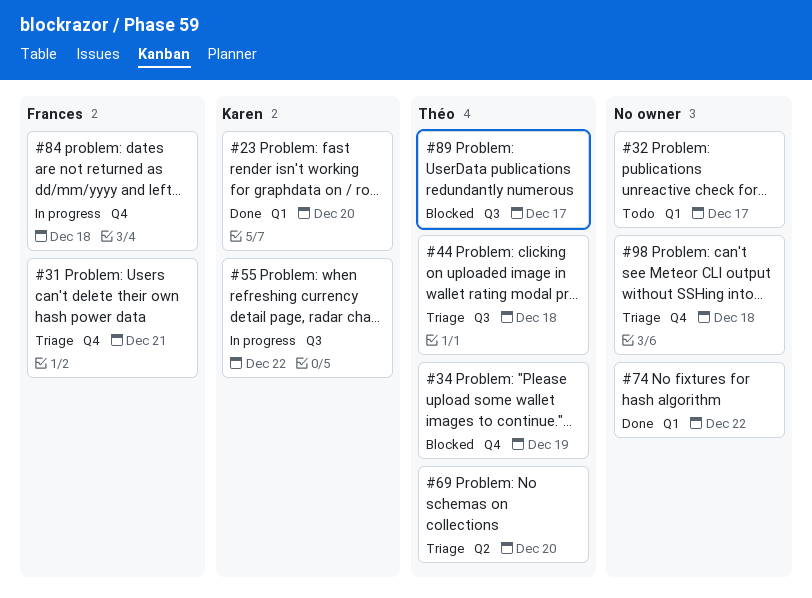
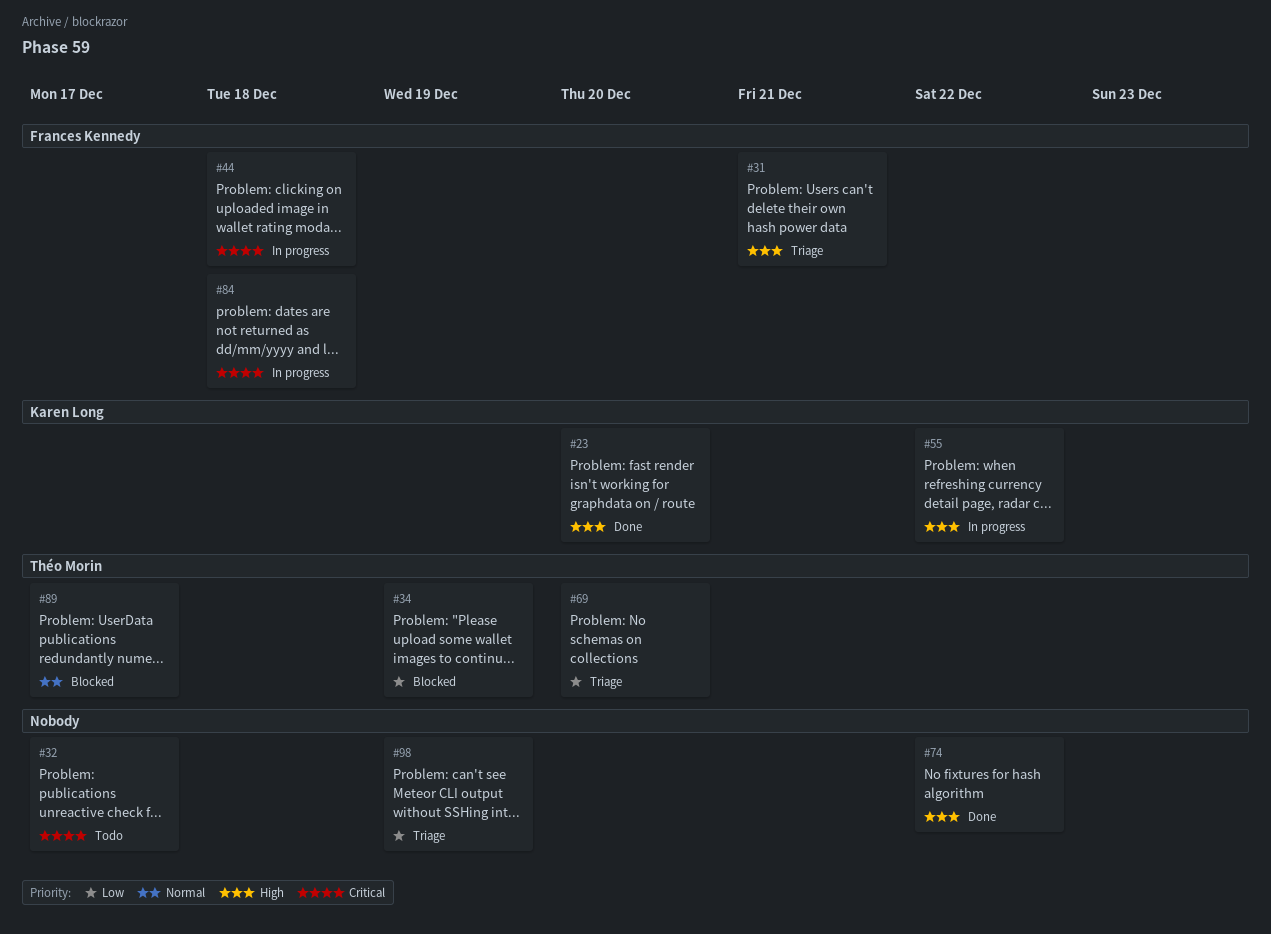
#44, status: Triage -> In progress
#44, owner: Théo Morin -> Frances Kennedy
#98, due: Dec 18 -> Dec 19

